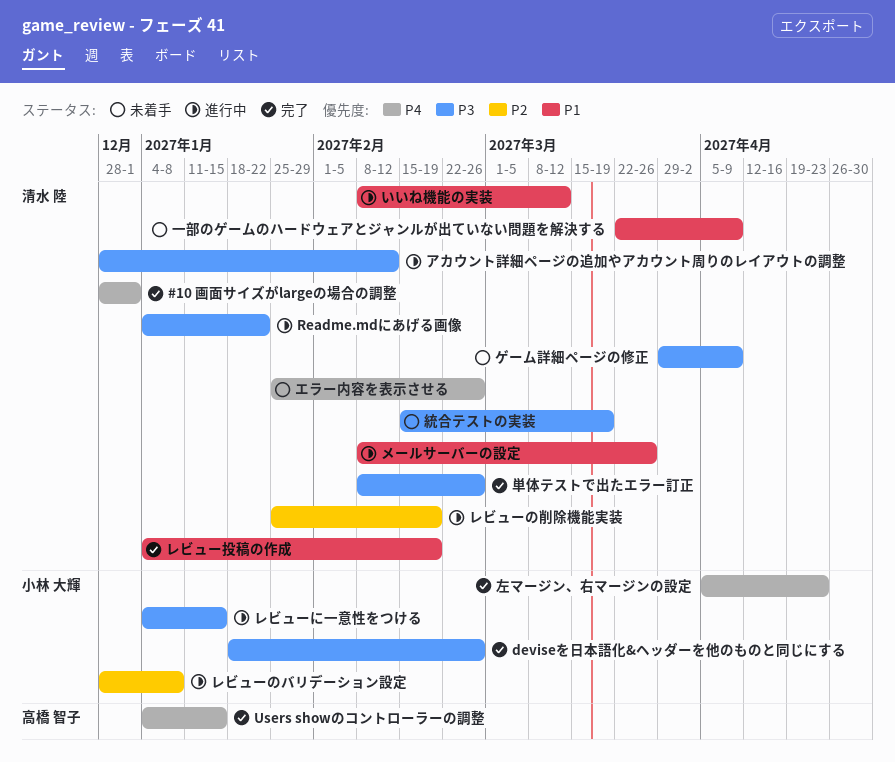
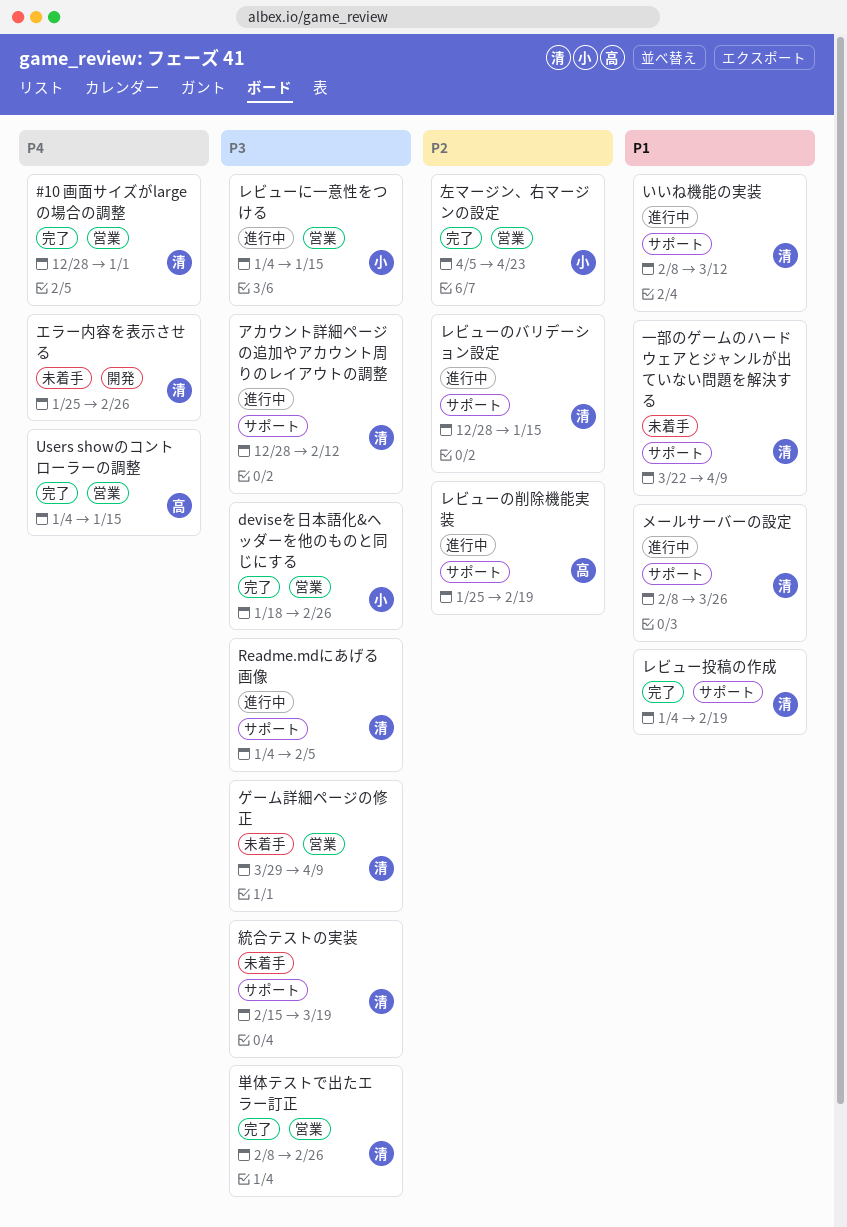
Readme.mdにあげる画像, due: Jan 22 -> Feb 5
レビューのバリデーション設定, owner: 小林 大輝 -> 清水 陸
レビューのバリデーション設定, due: Jan 8 -> Jan 15
レビューの削除機能実装, owner: 清水 陸 -> 高橋 智子
左マージン、右マージンの設定, priority: P4 -> P2

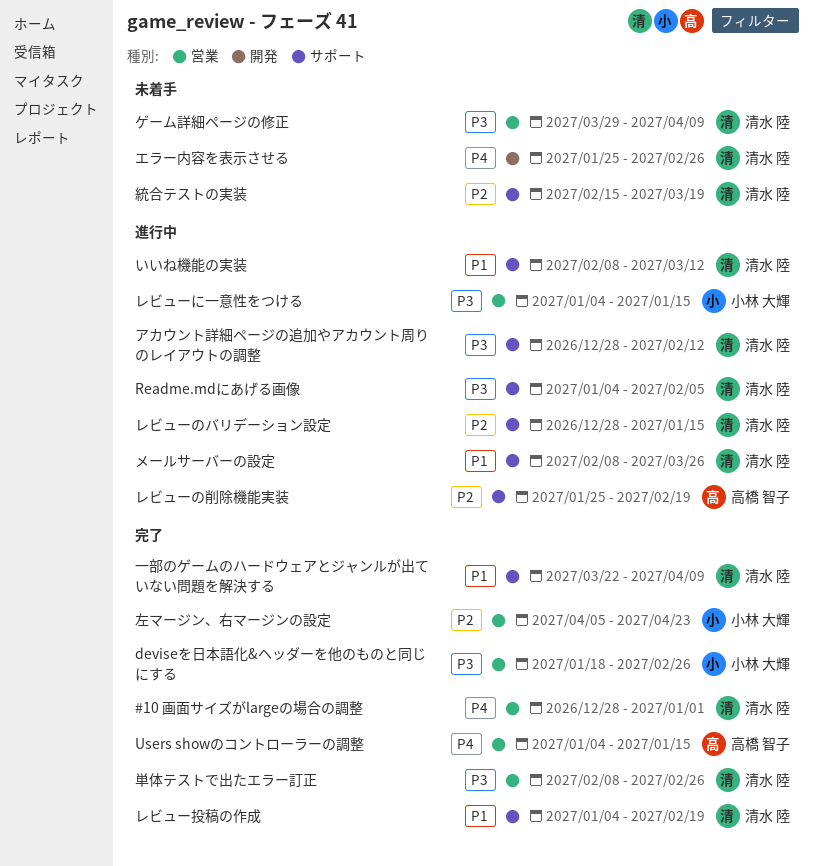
一部のゲームのハードウェアとジャンルが出ていない問題を解決する, status: 未着手 -> 完了
統合テストの実装, priority: P3 -> P2

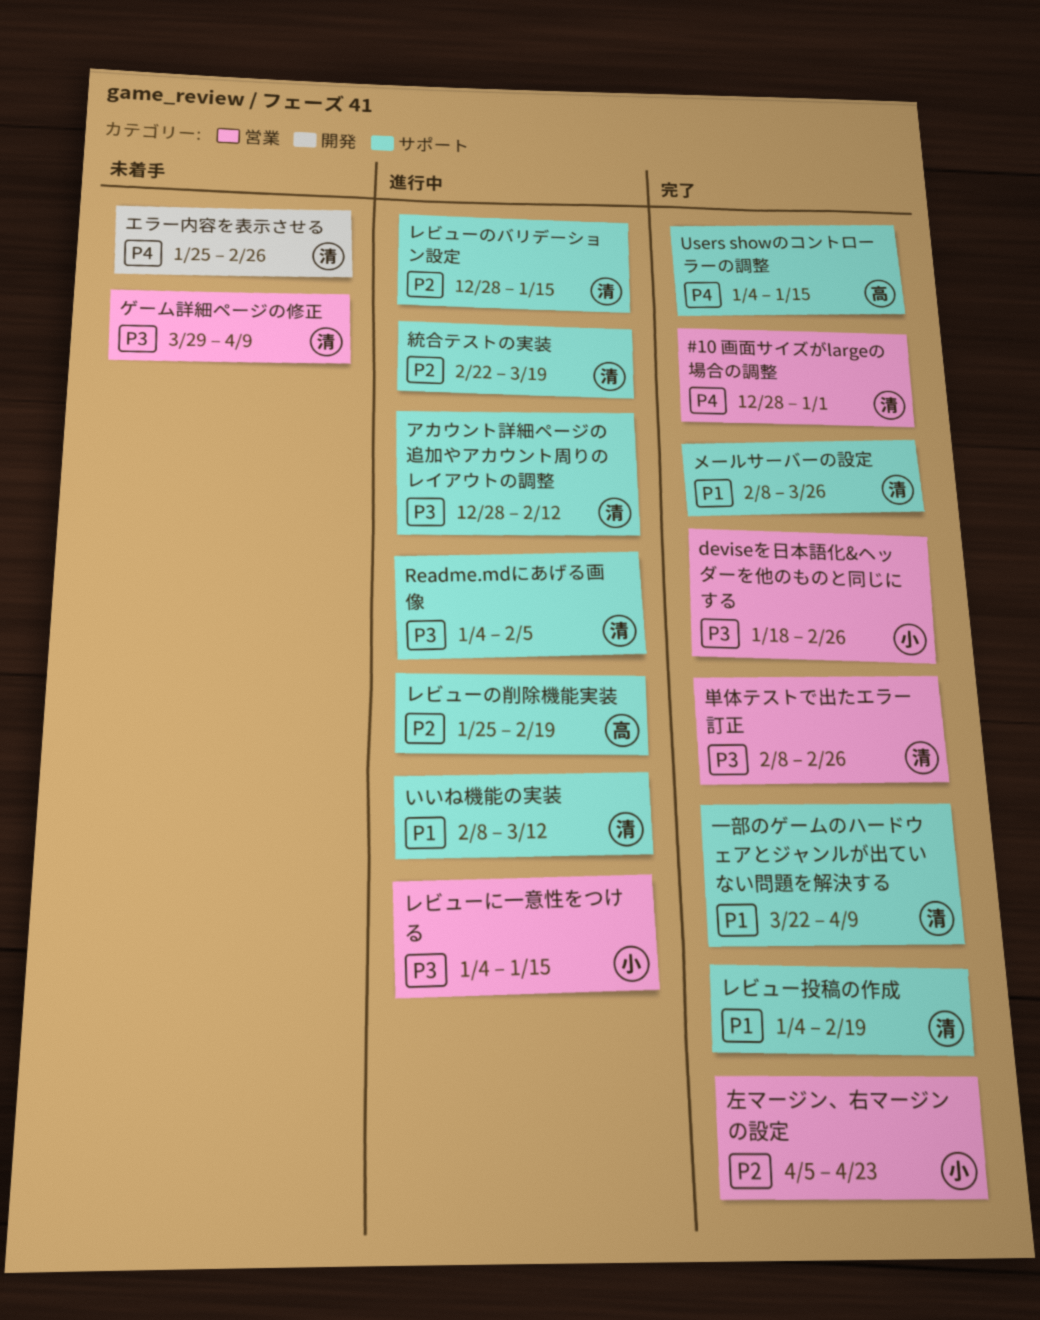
Users showのコントローラーの調整, label: 営業 -> サポート
メールサーバーの設定, status: 進行中 -> 完了
統合テストの実装, status: 未着手 -> 進行中
統合テストの実装, start: Feb 15 -> Feb 22

